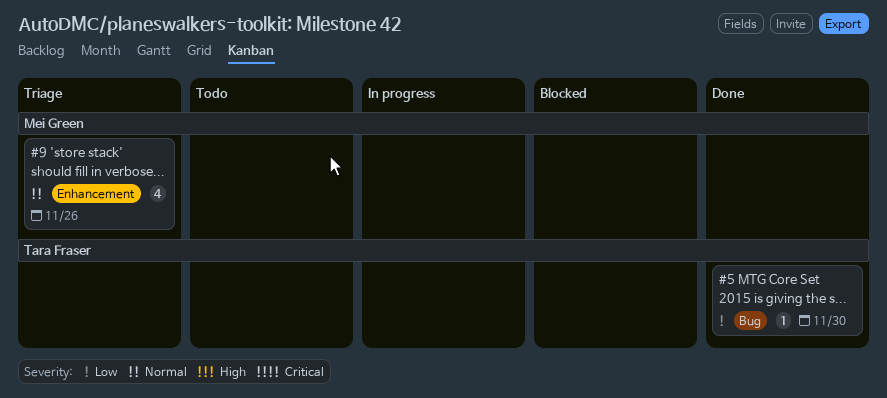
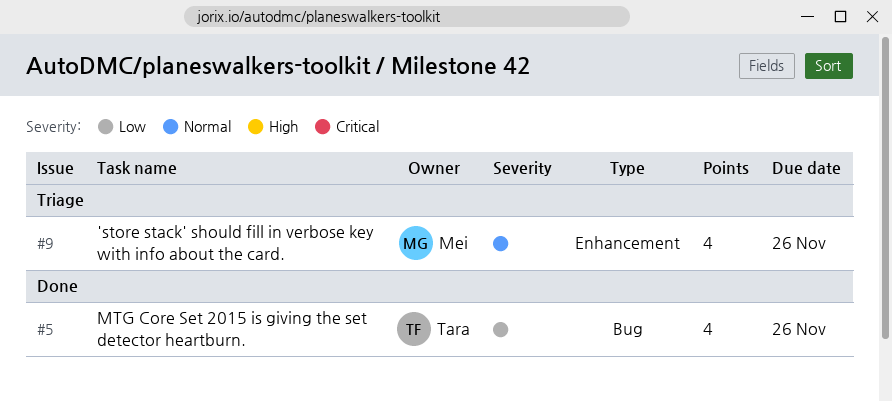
#5, estimate: 1 -> 4
#5, due: Nov 30 -> Nov 26

